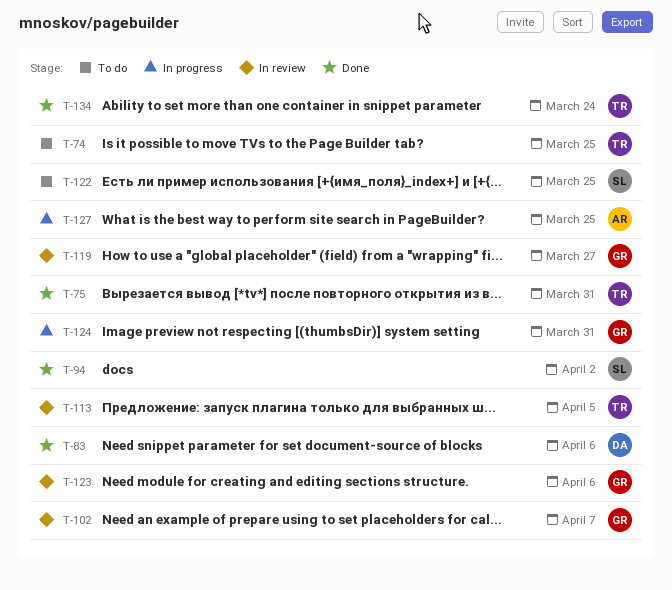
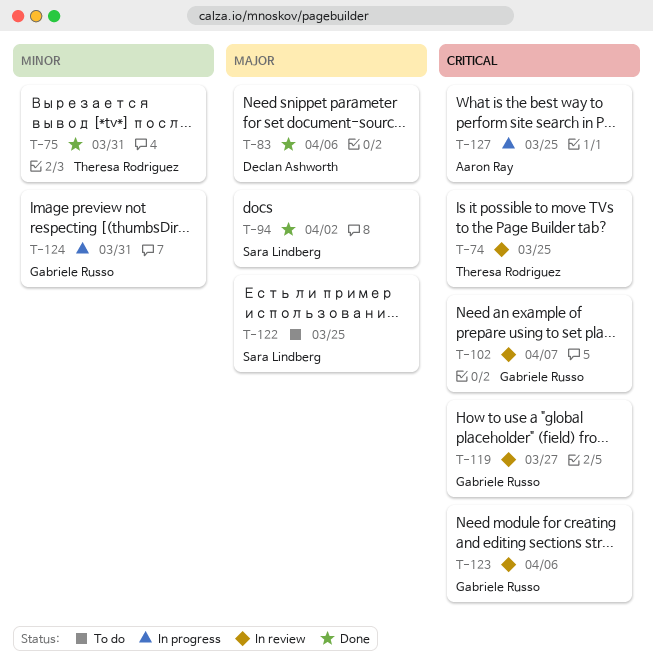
T-74, status: To do -> In review
T-113: present -> none
T-134: present -> none

